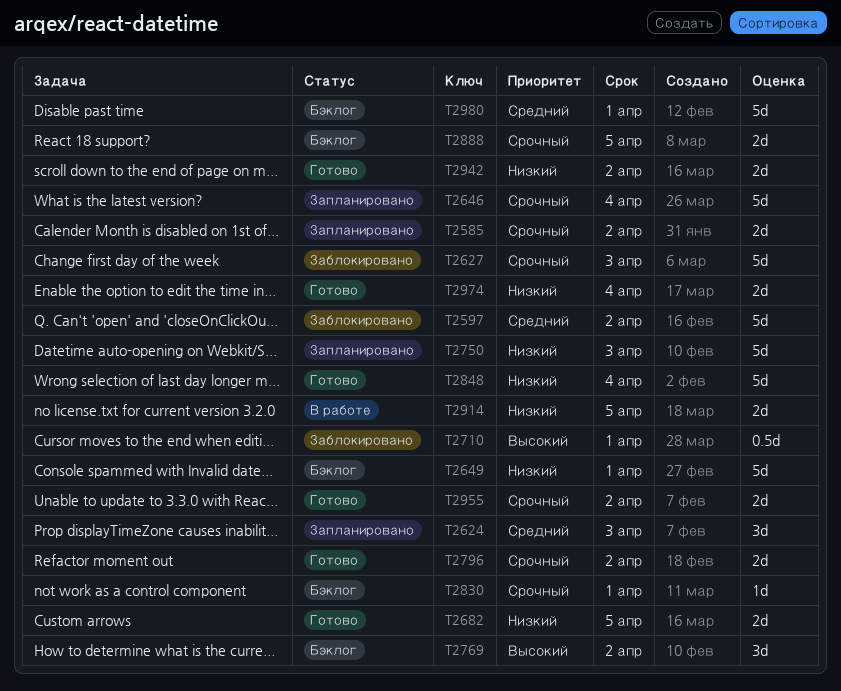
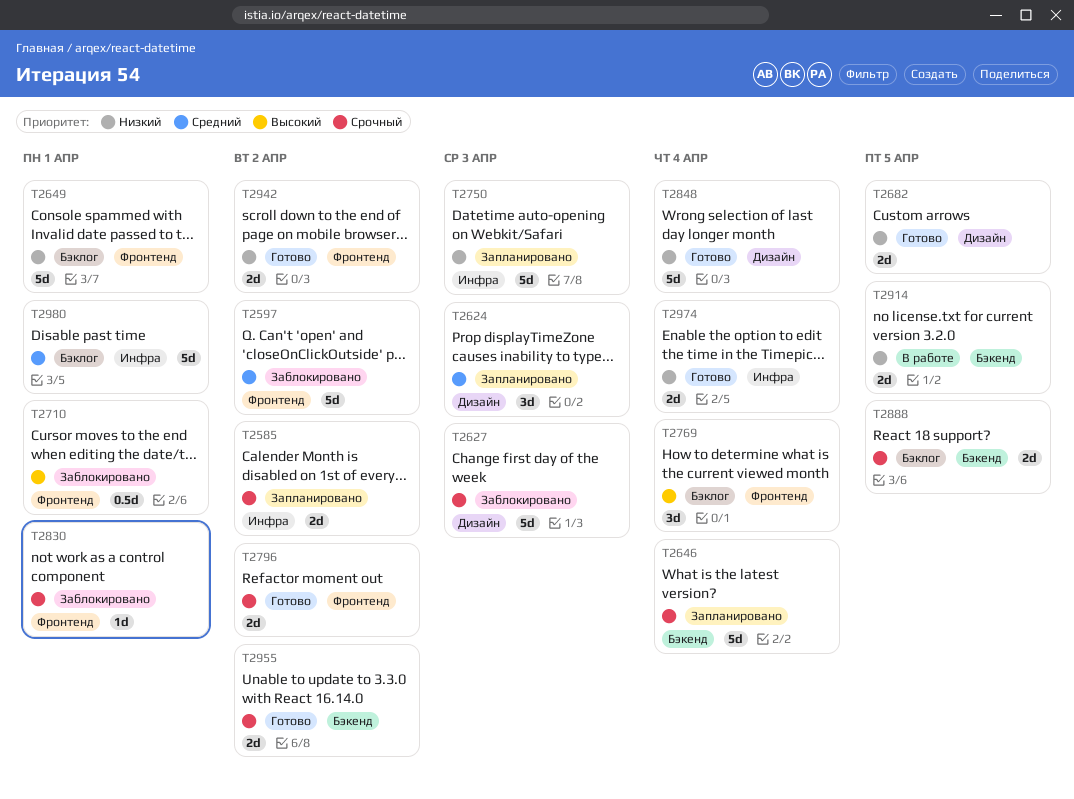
T2769, due: Apr 2 -> Apr 4
T2830, status: Бэклог -> Заблокировано

